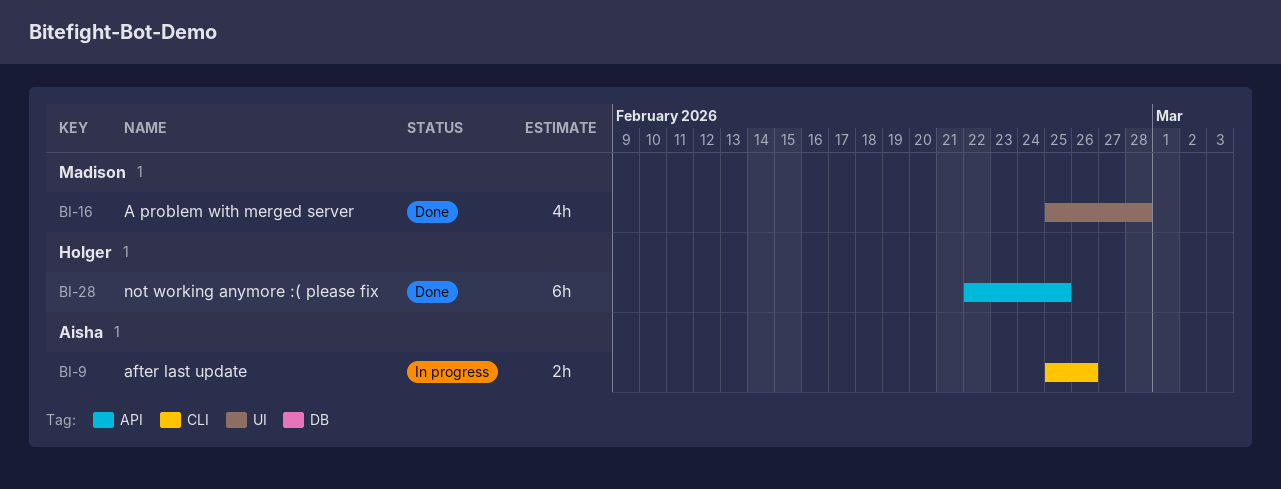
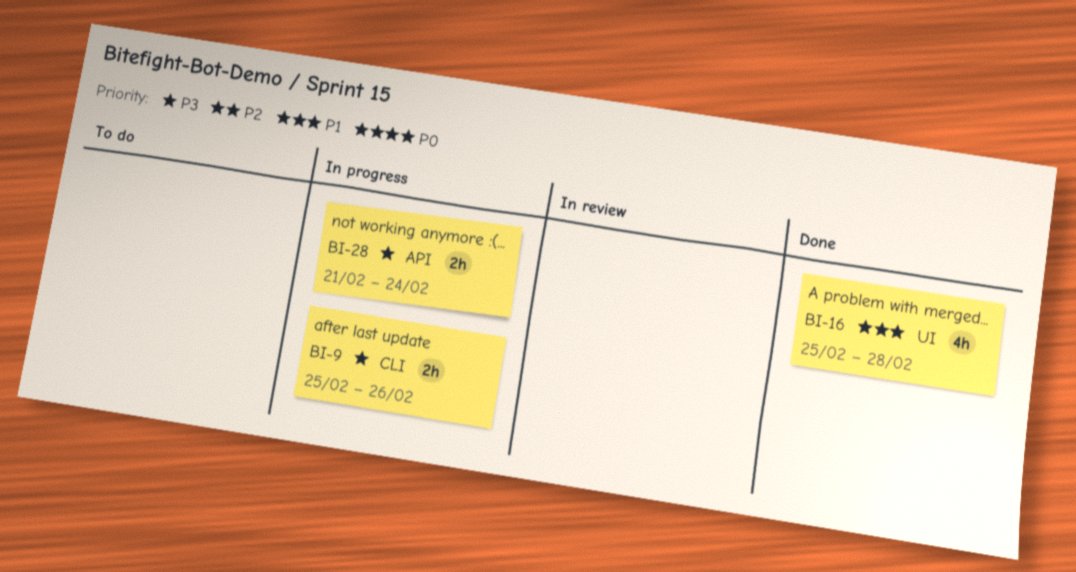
BI-28, status: Done -> In progress
BI-28, estimate: 6h -> 2h
BI-28, start: Feb 22 -> Feb 21
BI-28, due: Feb 25 -> Feb 24

